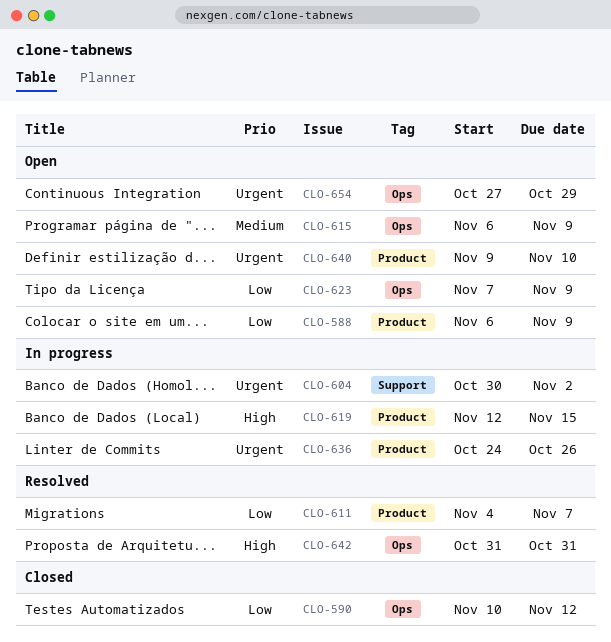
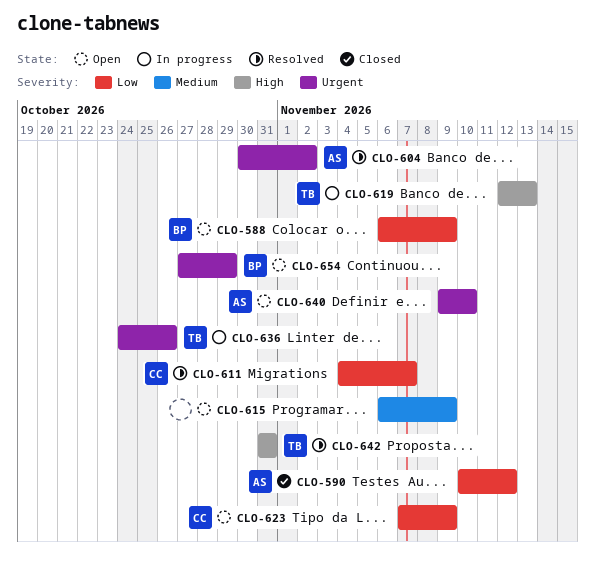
CLO-604, status: In progress -> Resolved
CLO-619, due: Nov 15 -> Nov 13

